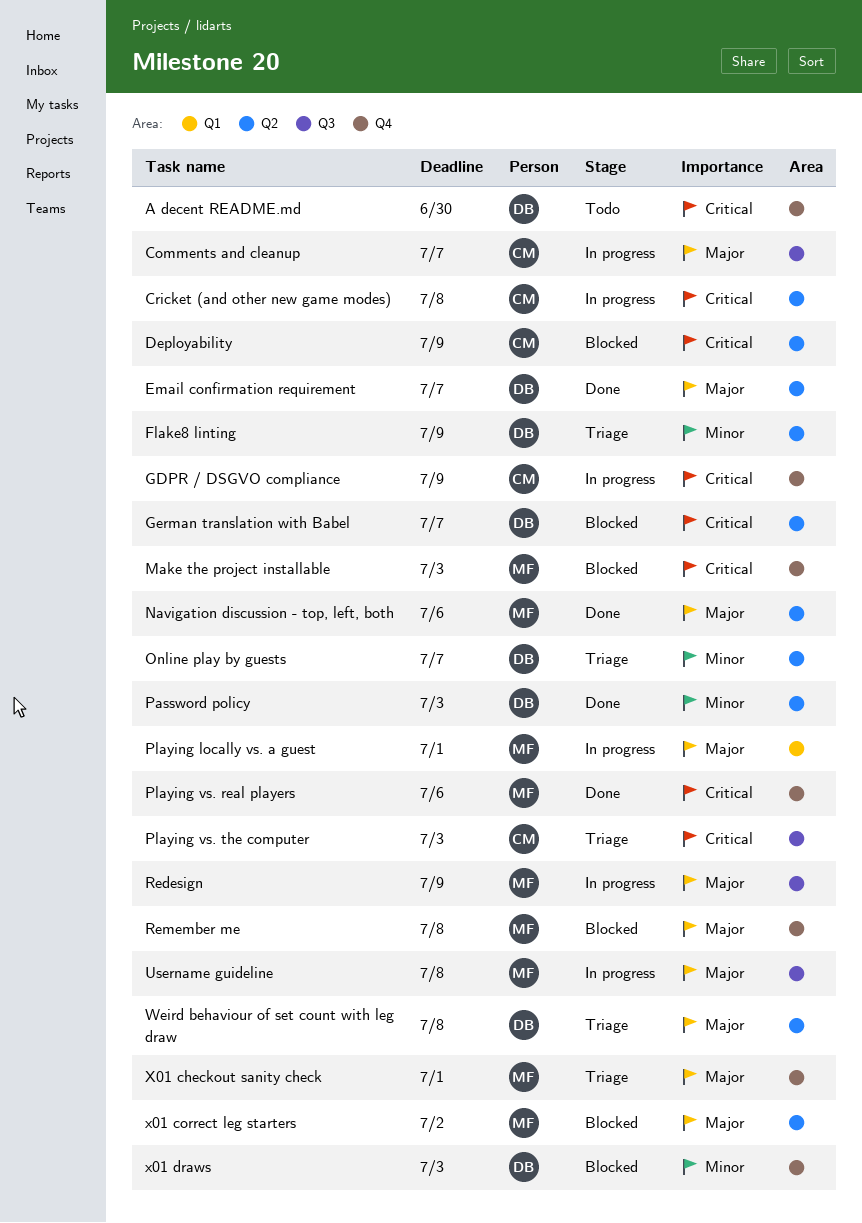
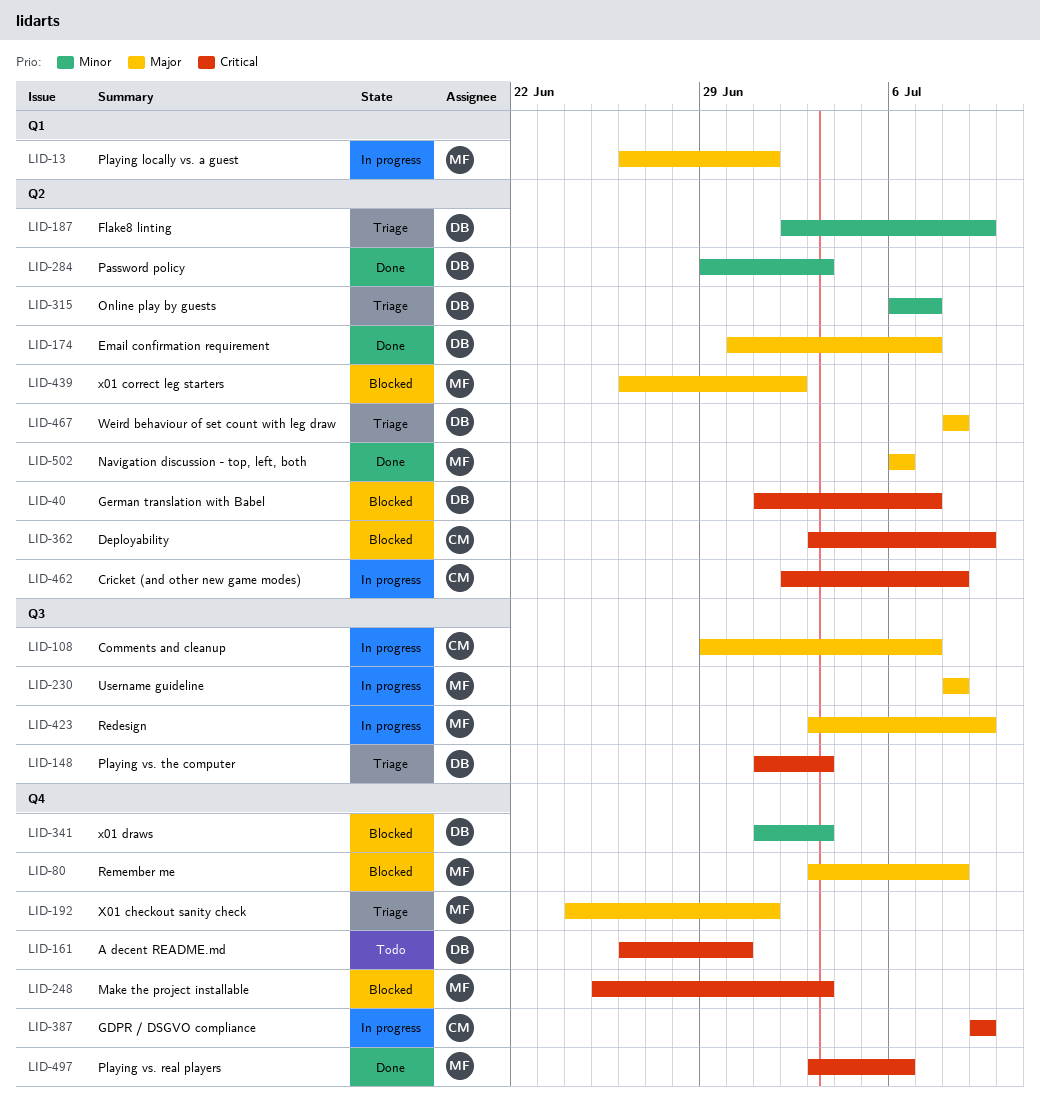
Playing vs. the computer, owner: CM -> DB

